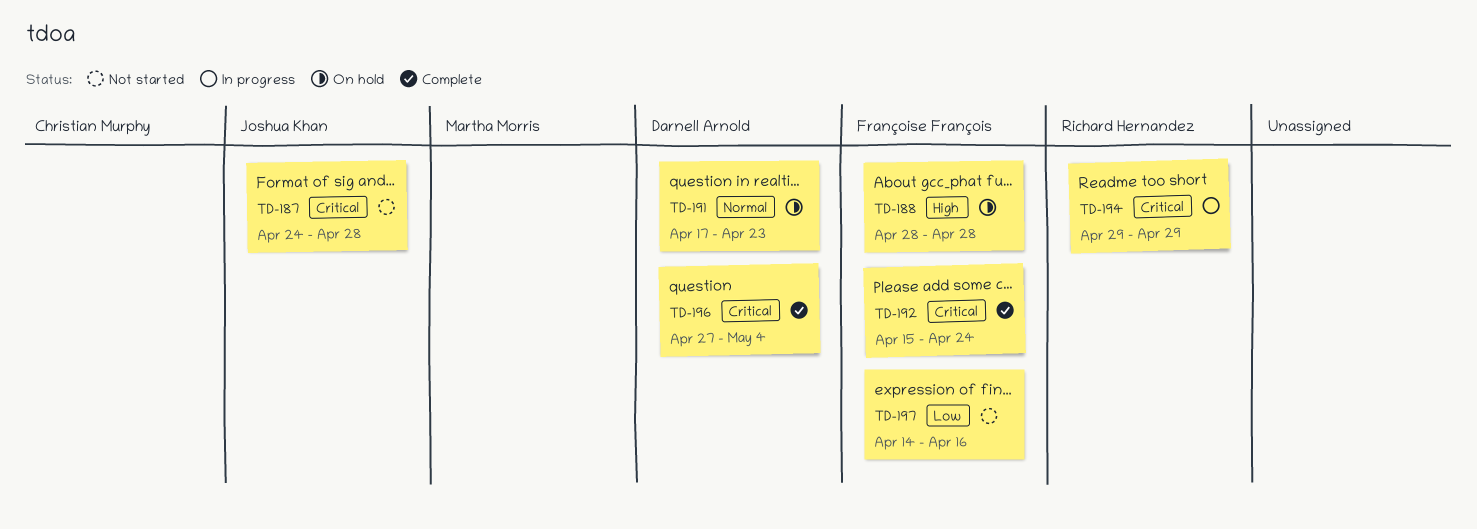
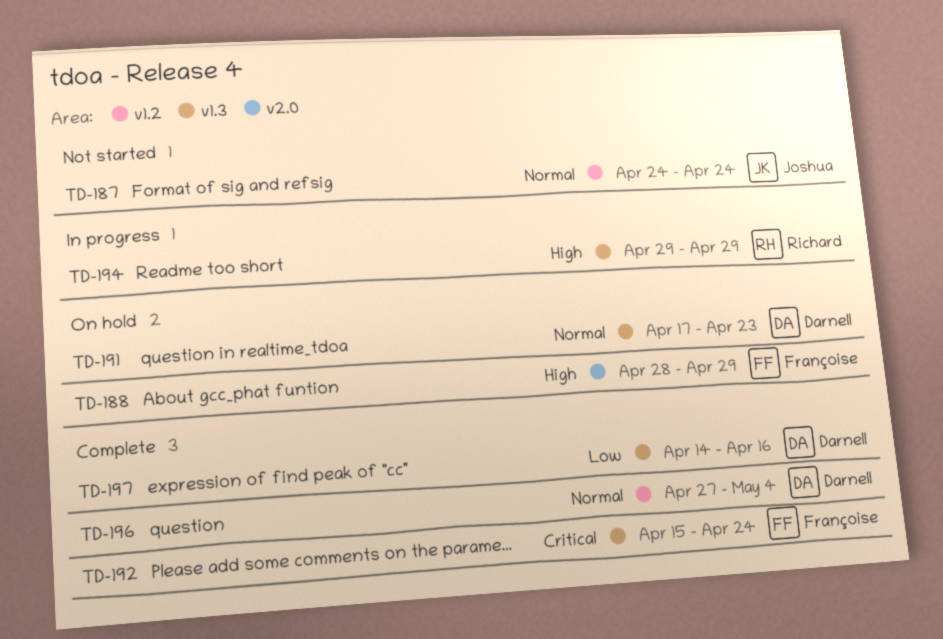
TD-187, priority: Critical -> Normal
TD-187, due: Apr 28 -> Apr 24
TD-188, due: Apr 28 -> Apr 29
TD-194, priority: Critical -> High
TD-196, priority: Critical -> Normal
TD-197, status: Not started -> Complete
TD-197, owner: Françoise François -> Darnell Arnold

